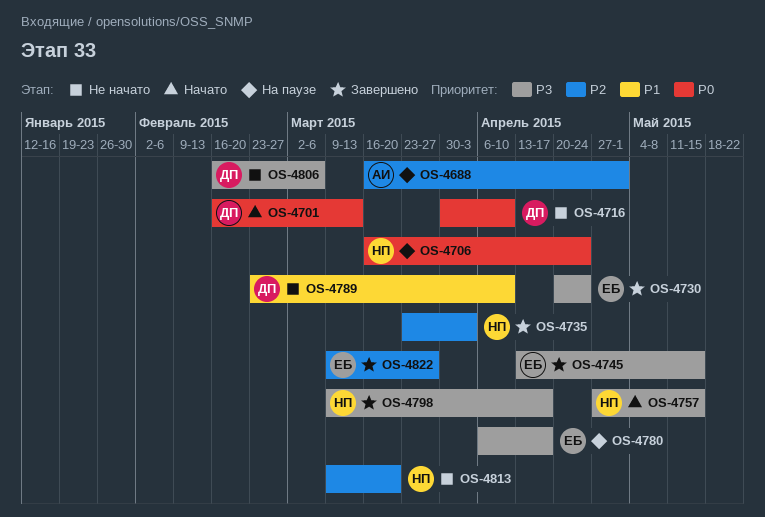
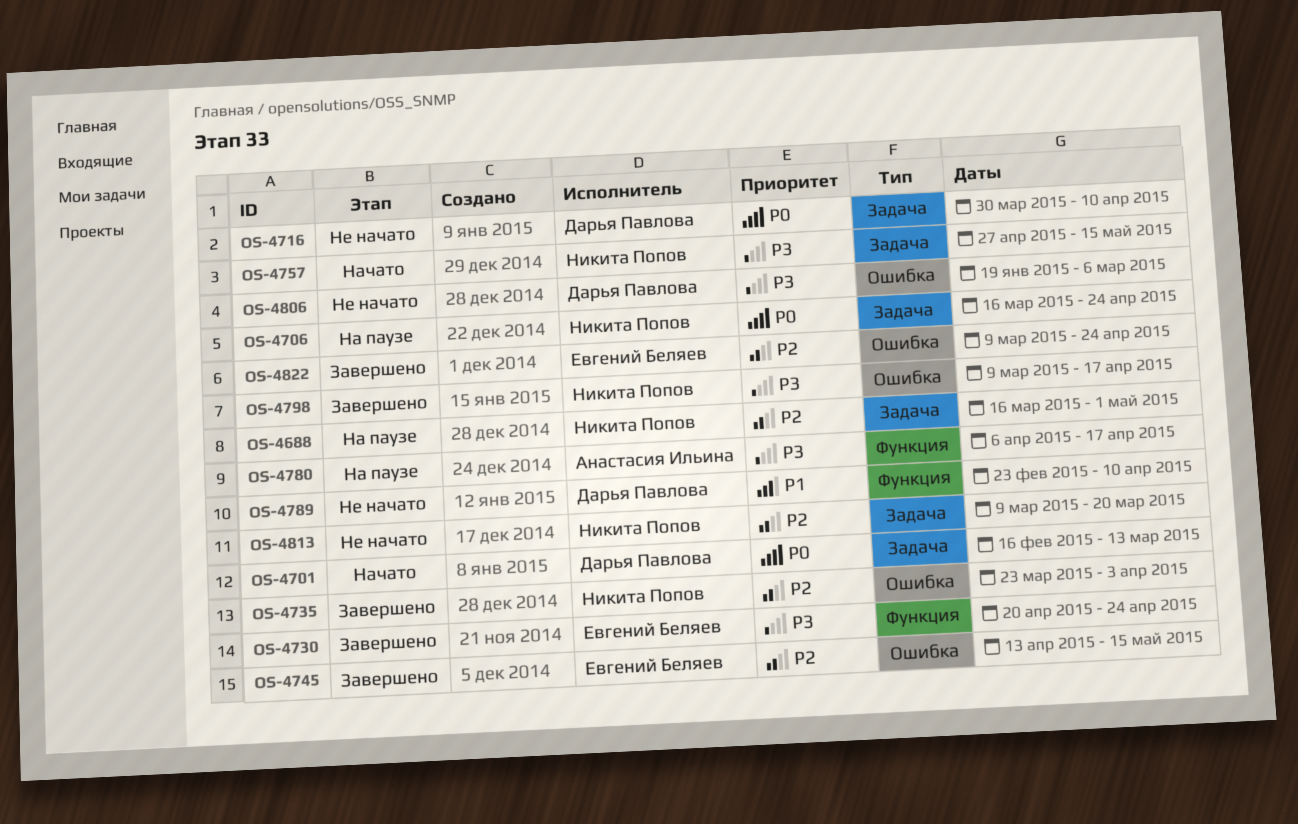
OS-4688, owner: Анастасия Ильина -> Никита Попов
OS-4745, priority: P3 -> P2
OS-4780, owner: Евгений Беляев -> Анастасия Ильина
OS-4806, start: Feb 16 -> Jan 19
OS-4822, due: Mar 27 -> Apr 24

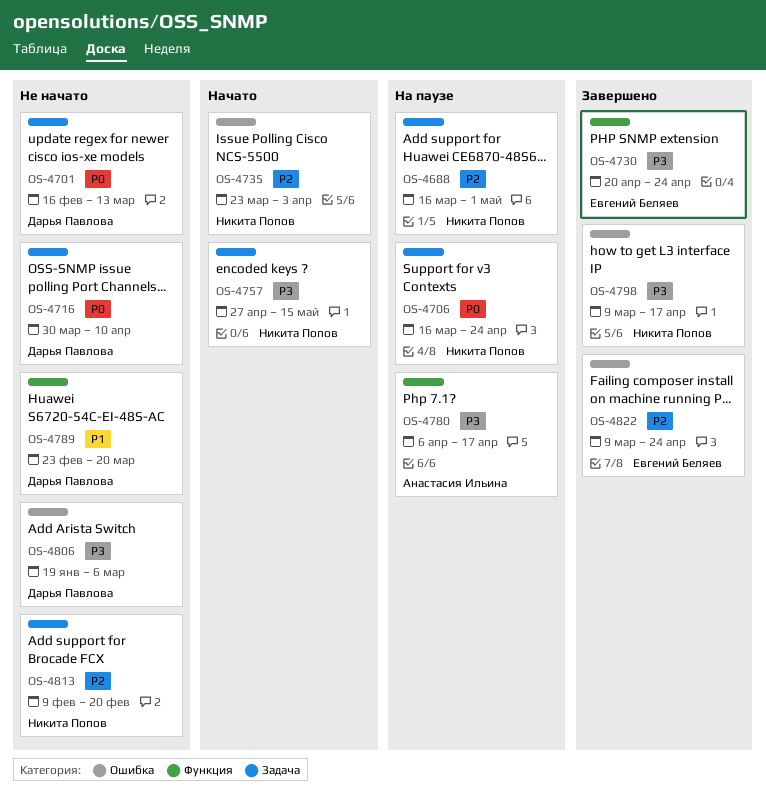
OS-4701, status: Начато -> Не начато
OS-4735, status: Завершено -> Начато
OS-4745: present -> none
OS-4789, due: Apr 10 -> Mar 20
OS-4813, start: Mar 9 -> Feb 9
OS-4813, due: Mar 20 -> Feb 20

